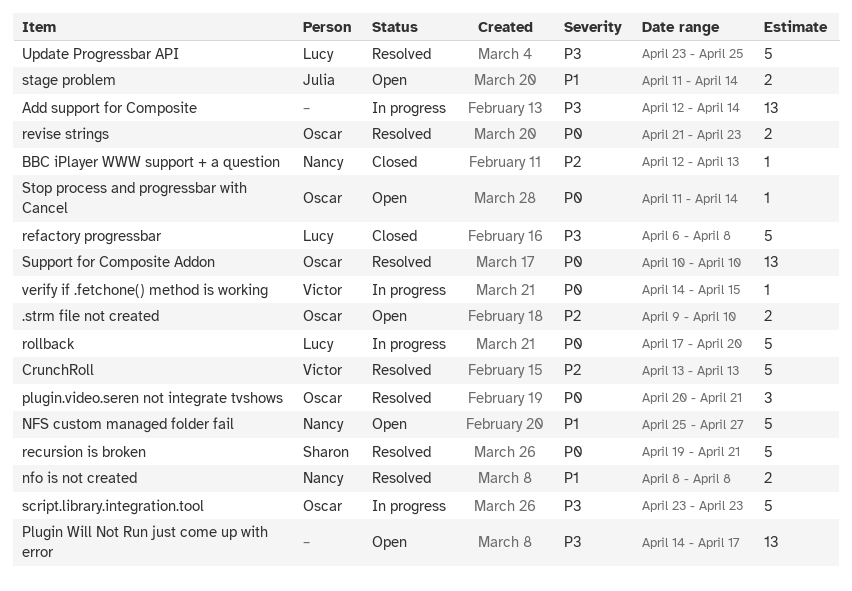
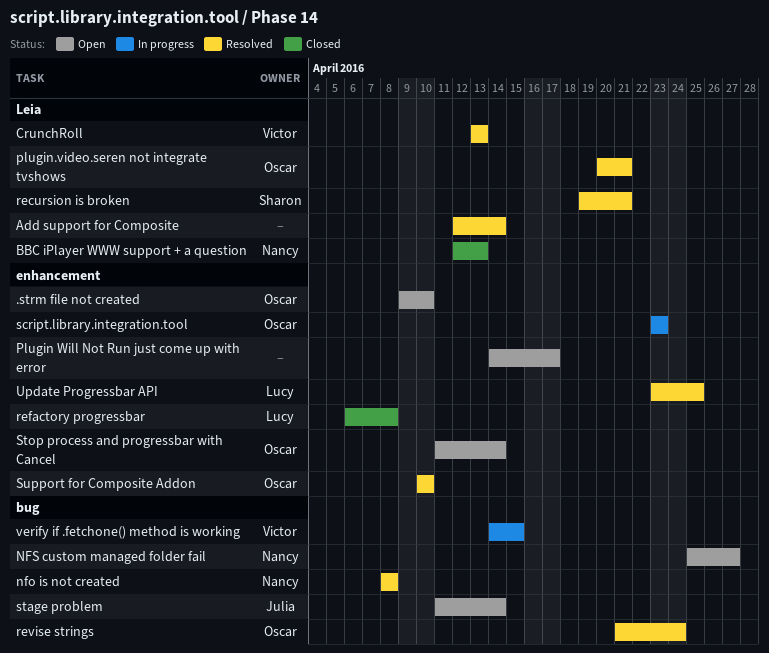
Add support for Composite, status: In progress -> Resolved
revise strings, due: Apr 23 -> Apr 24
rollback: present -> none

